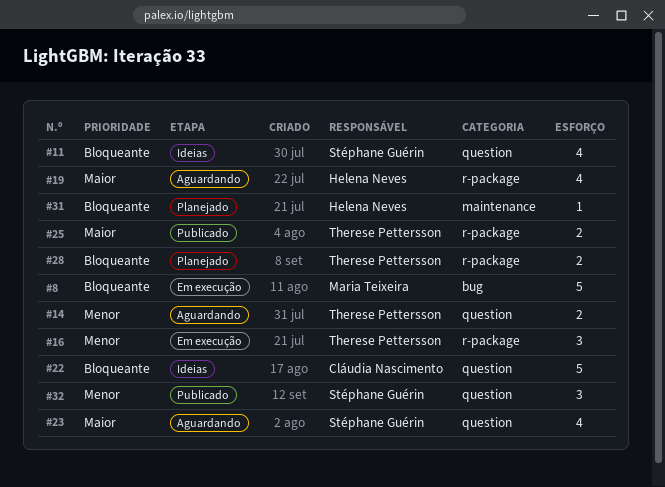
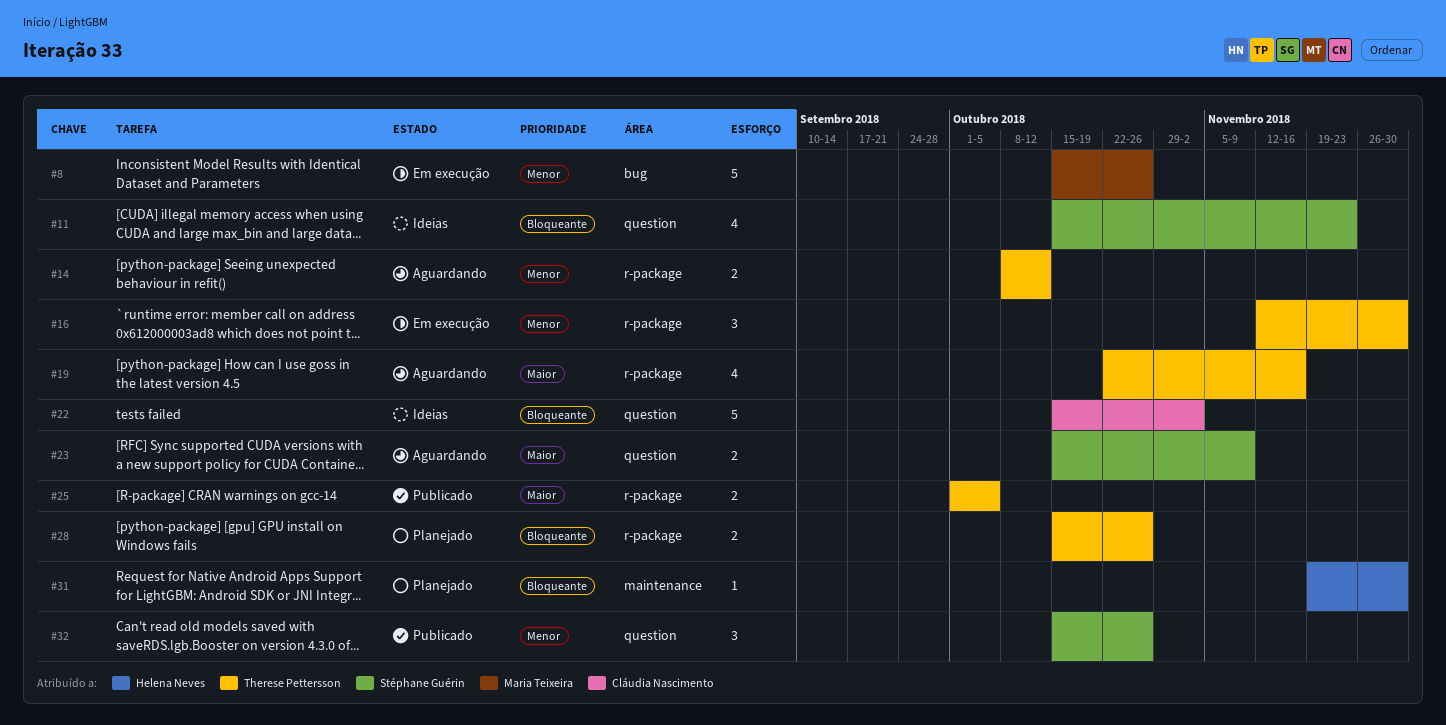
#8, priority: Bloqueante -> Menor
#14, label: question -> r-package
#19, owner: Helena Neves -> Therese Pettersson
#23, estimate: 4 -> 2

